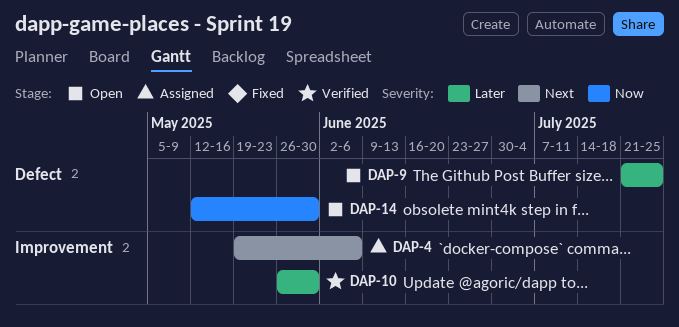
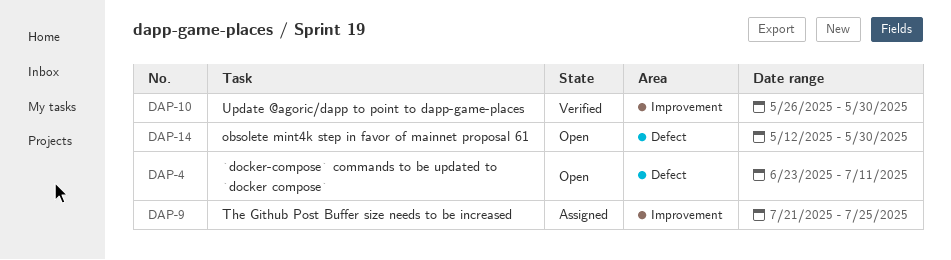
DAP-4, status: Assigned -> Open
DAP-4, label: Improvement -> Defect
DAP-4, start: May 19 -> Jun 23
DAP-4, due: Jun 6 -> Jul 11
DAP-9, status: Open -> Assigned
DAP-9, label: Defect -> Improvement

